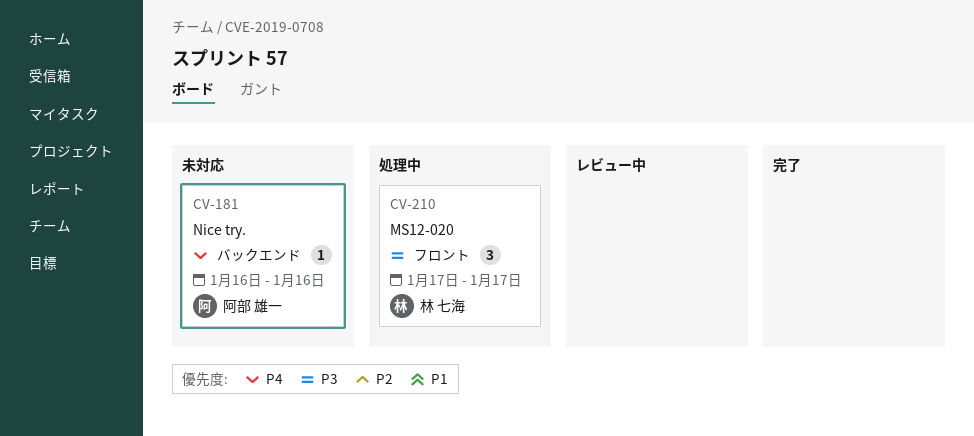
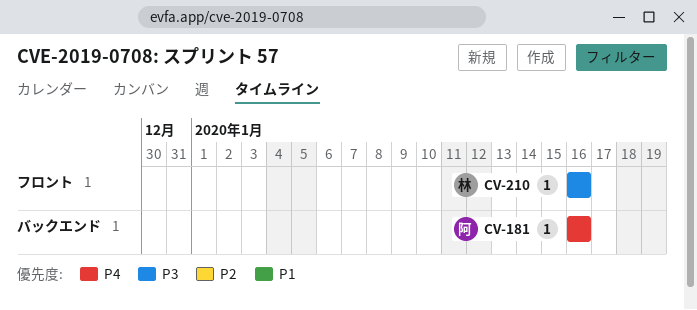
CV-210, estimate: 3 -> 1
CV-210, start: Jan 17 -> Jan 16
CV-210, due: Jan 17 -> Jan 16

